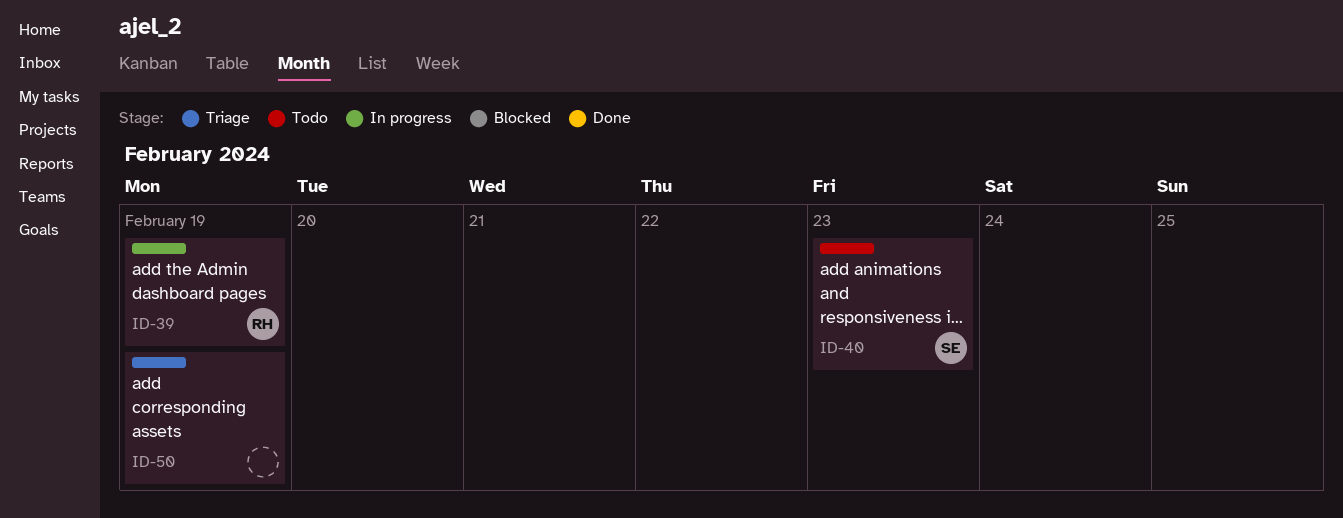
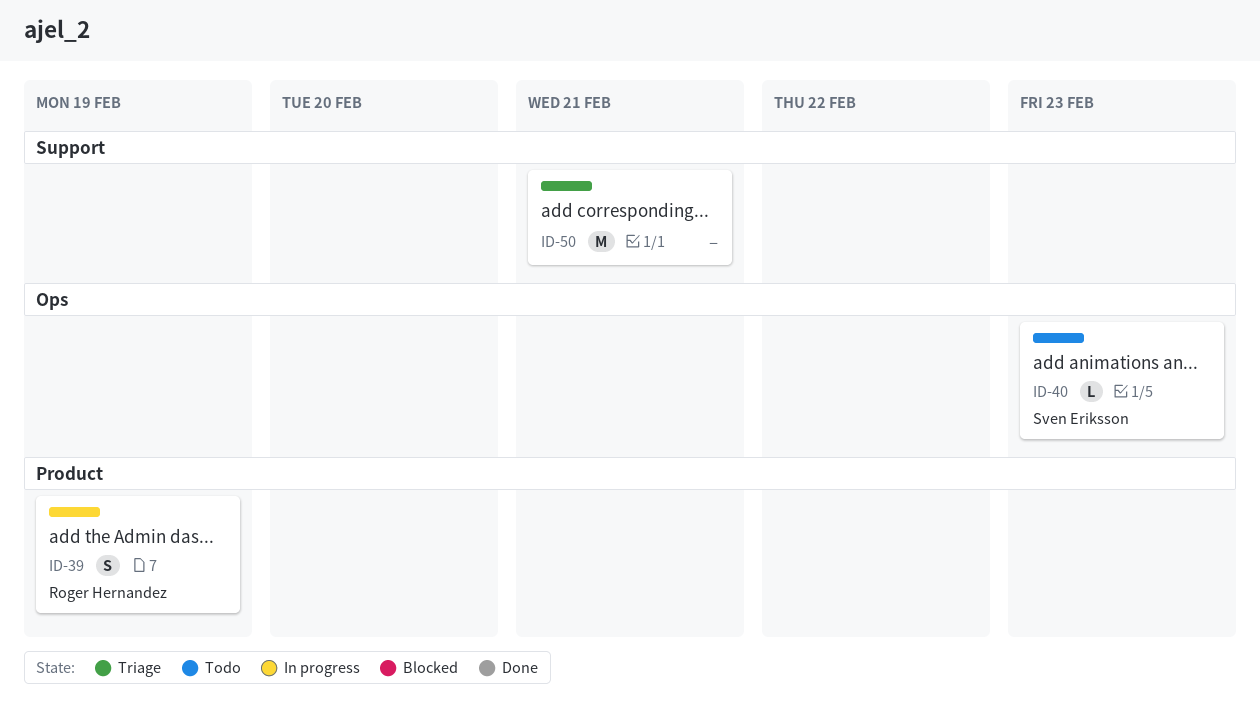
ID-50, due: Feb 19 -> Feb 21

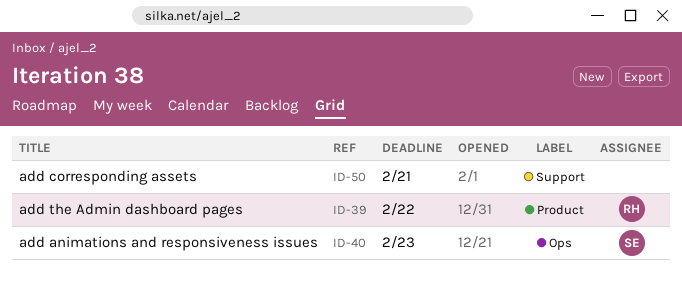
ID-39, due: Feb 19 -> Feb 22

